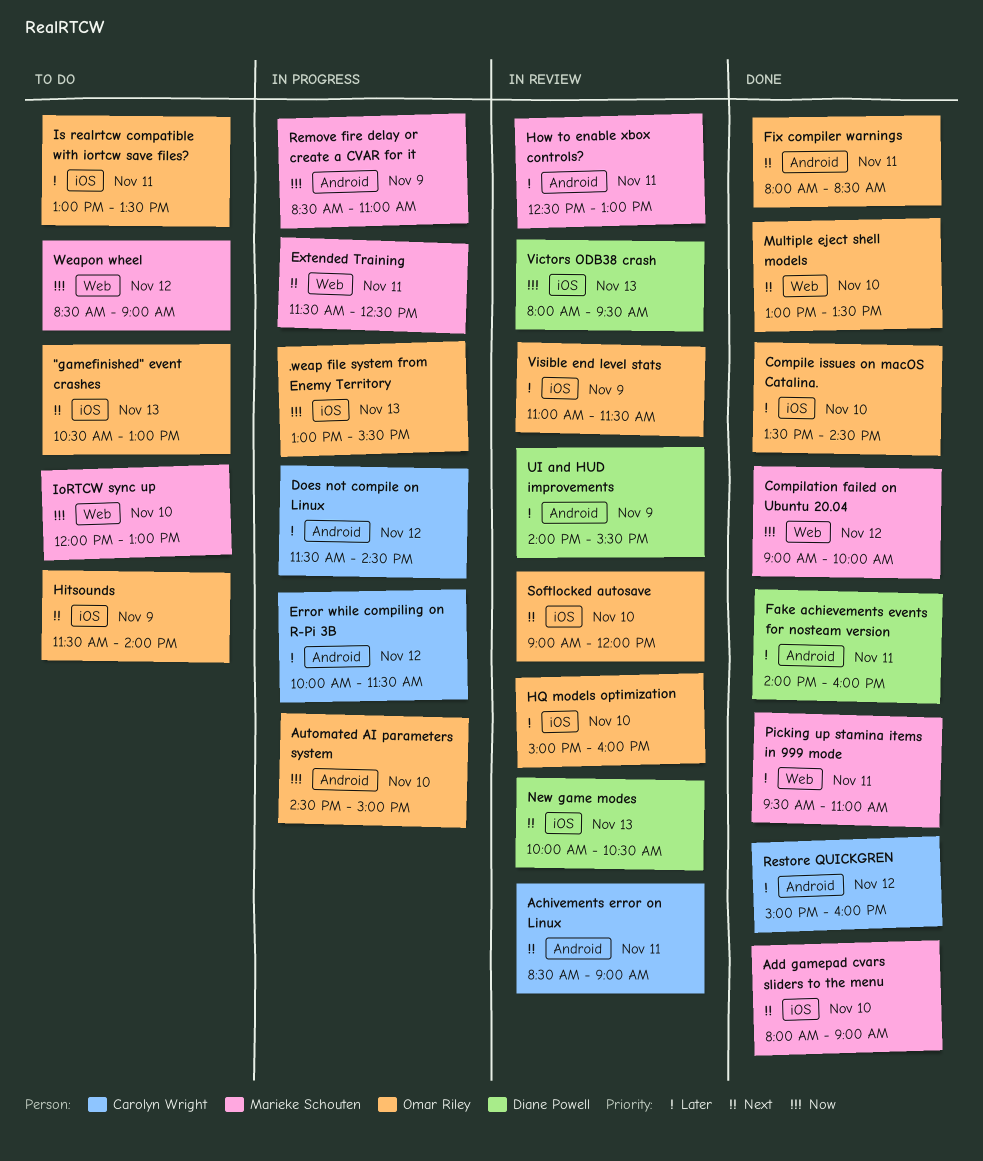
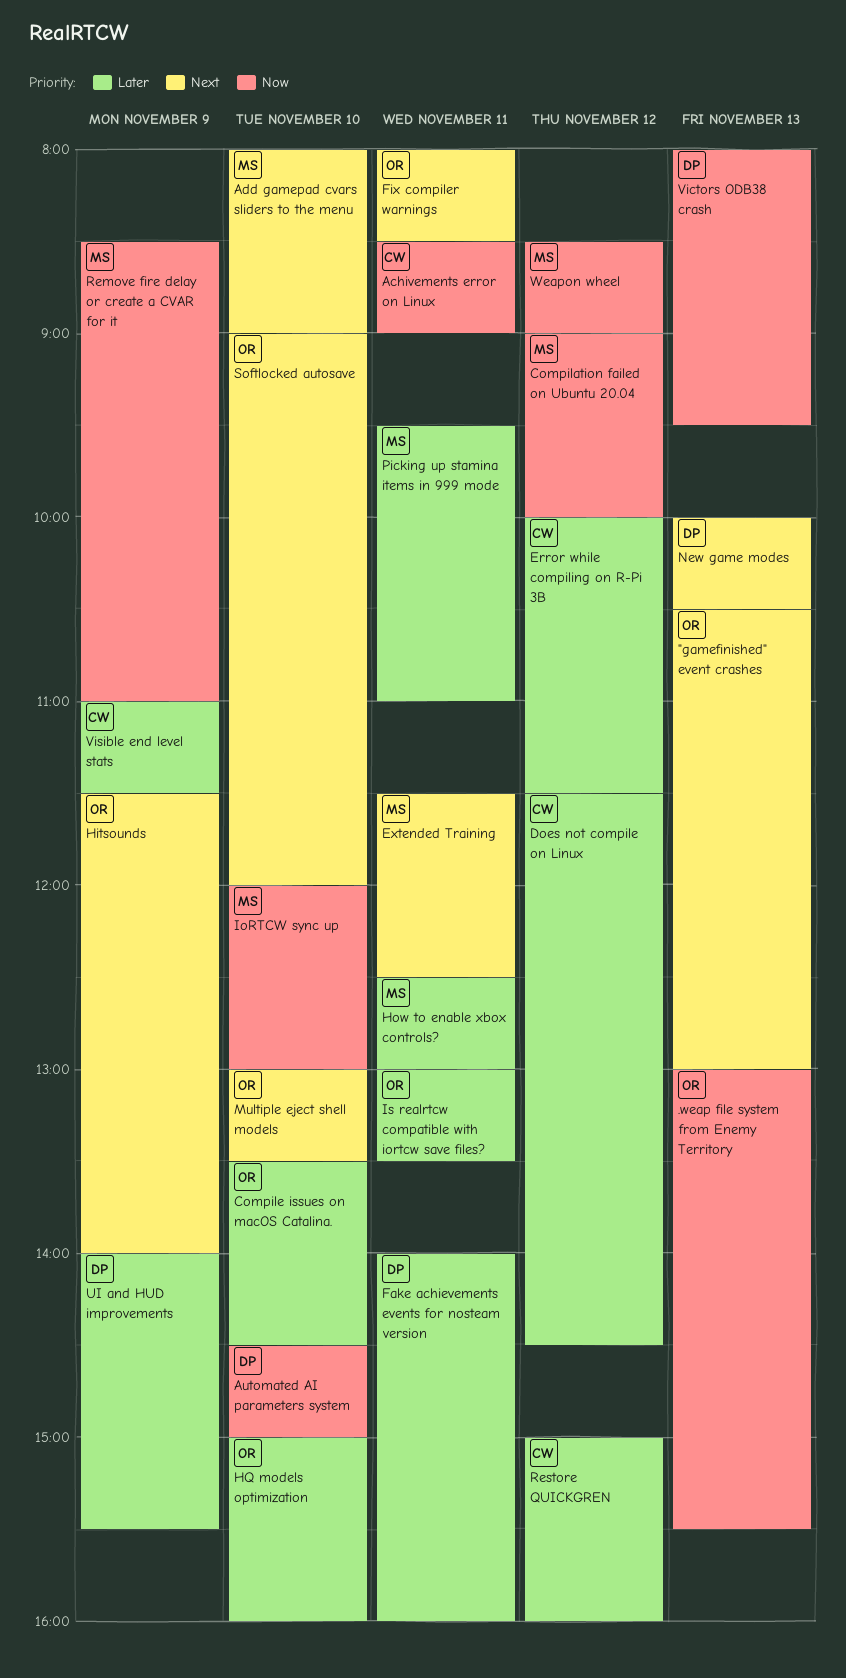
Achivements error on Linux, priority: Next -> Now
Automated AI parameters system, owner: Omar Riley -> Diane Powell
Visible end level stats, owner: Omar Riley -> Carolyn Wright

